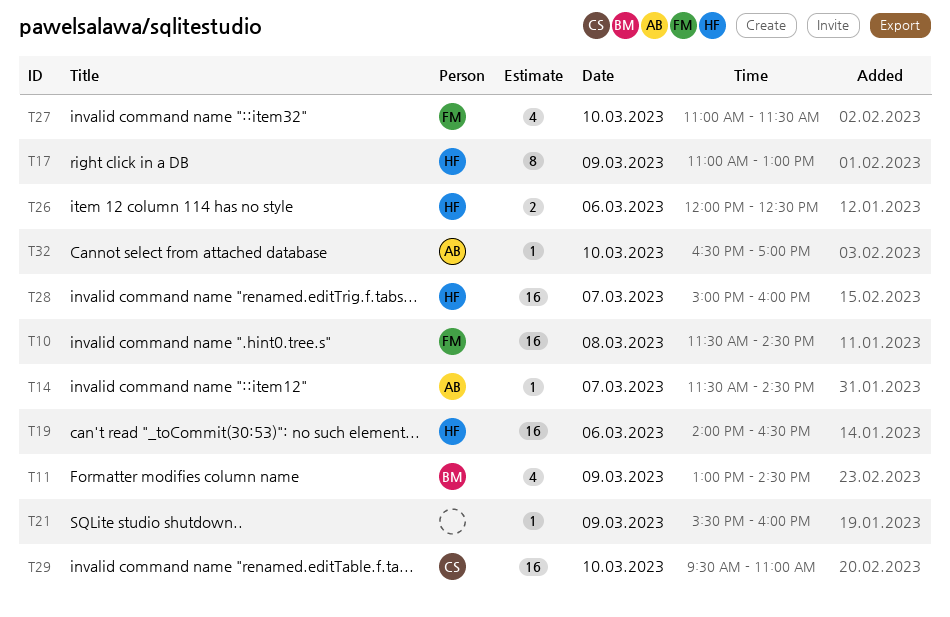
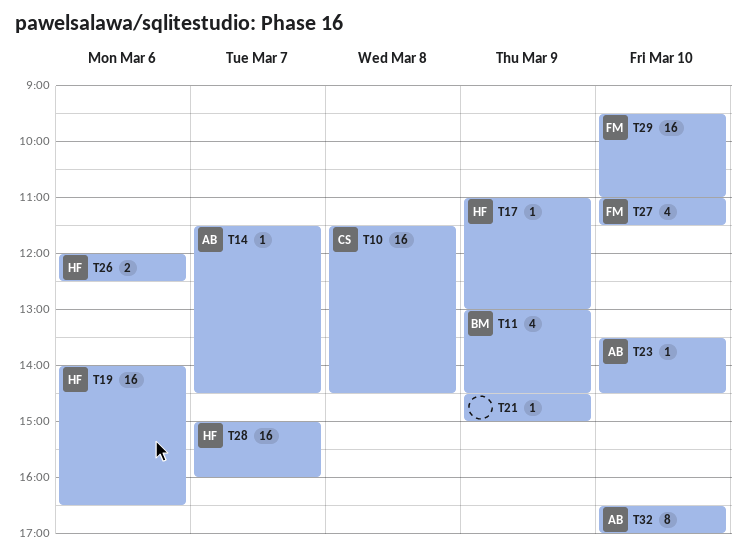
T10, owner: FM -> CS
T17, estimate: 8 -> 1
T21, begins: 15:30 -> 14:30
T21, ends: 16:00 -> 15:00
T23: none -> present
T29, owner: CS -> FM
T32, estimate: 1 -> 8

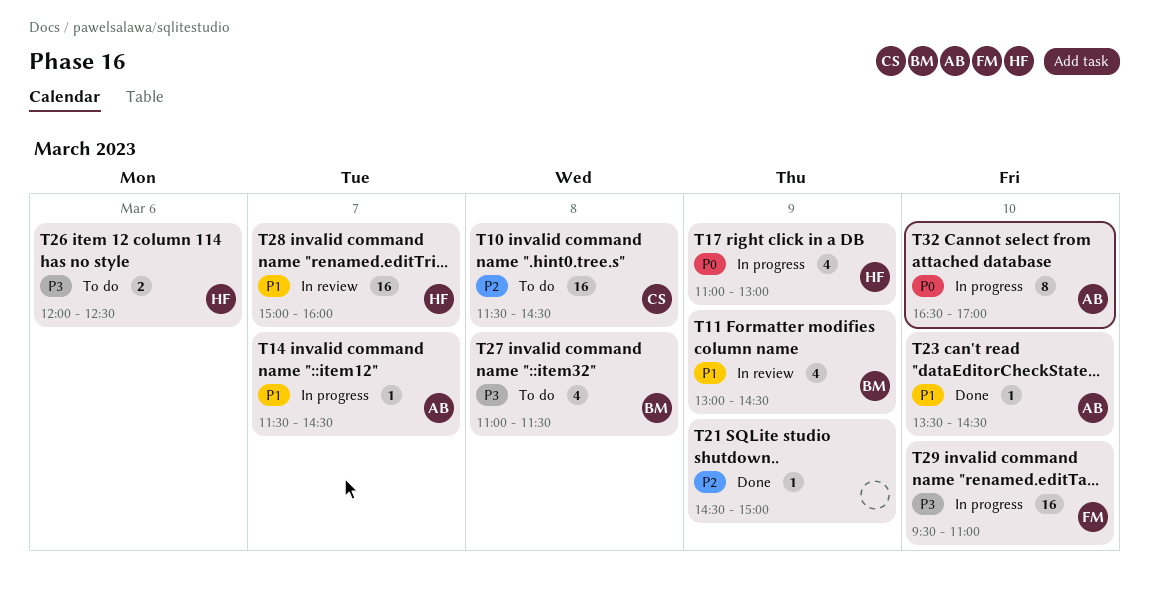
T17, estimate: 1 -> 4
T19: present -> none
T27, owner: FM -> BM
T27, day: Mar 10 -> Mar 8

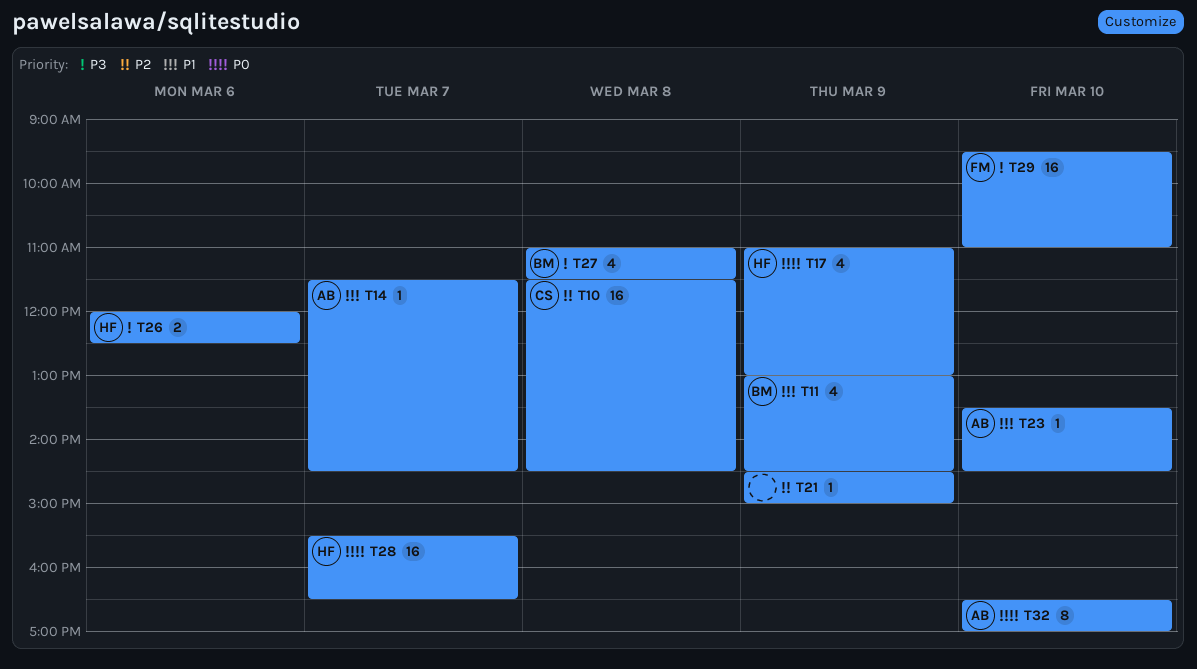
T28, priority: P1 -> P0
T28, begins: 15:00 -> 15:30
T28, ends: 16:00 -> 16:30

